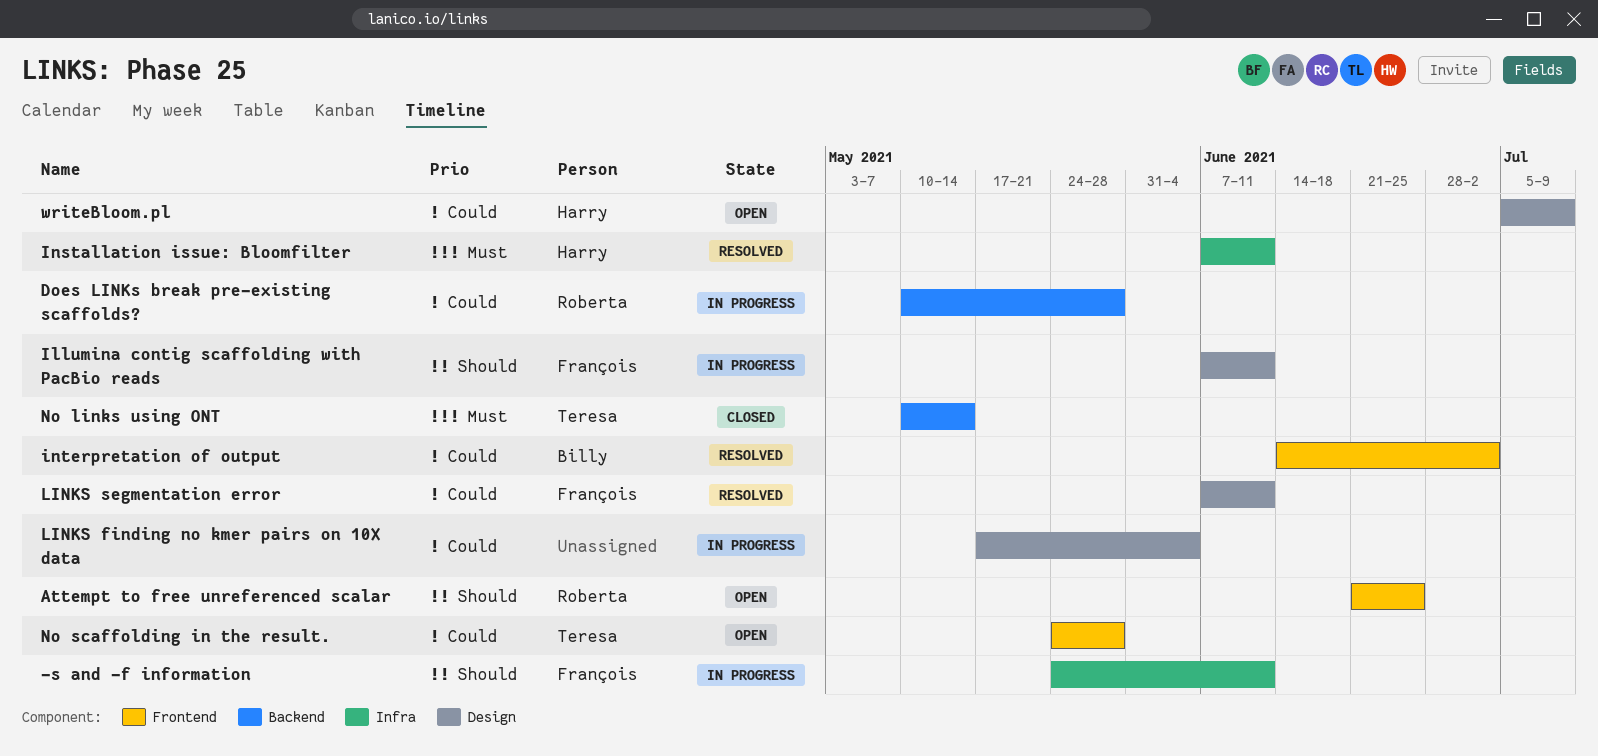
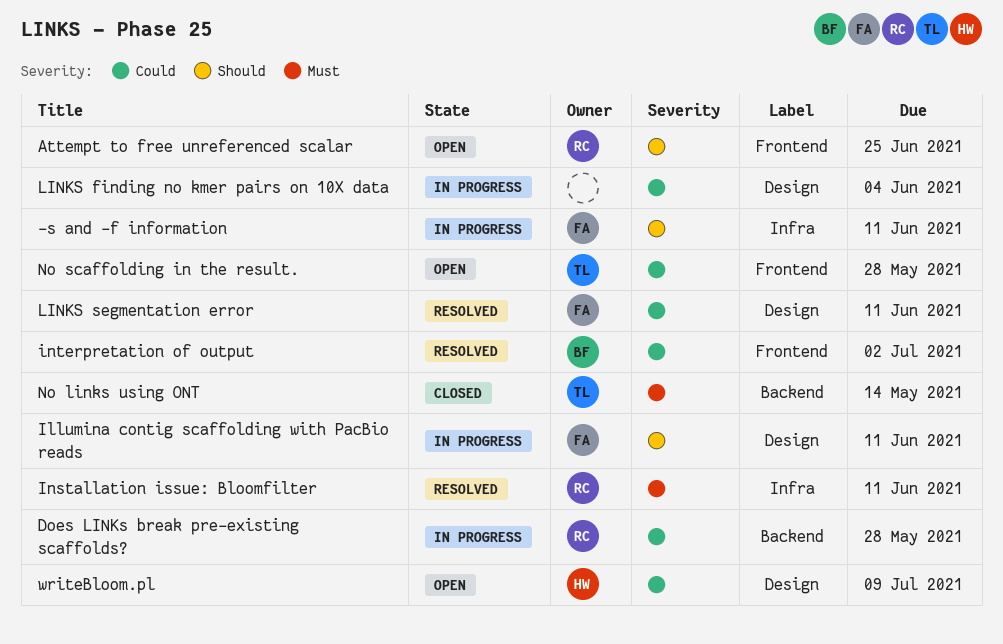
Installation issue: Bloomfilter, owner: Harry -> Roberta

